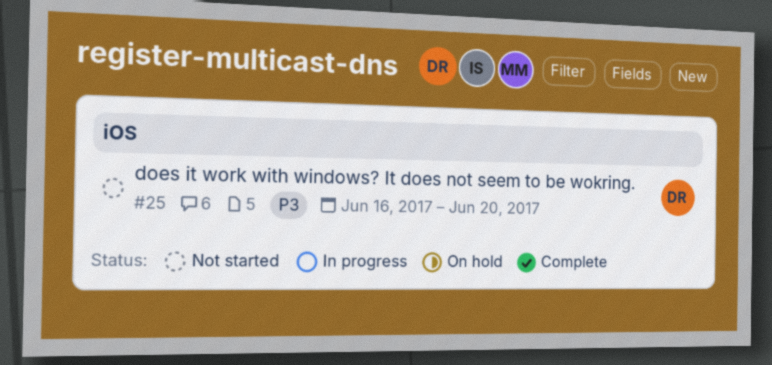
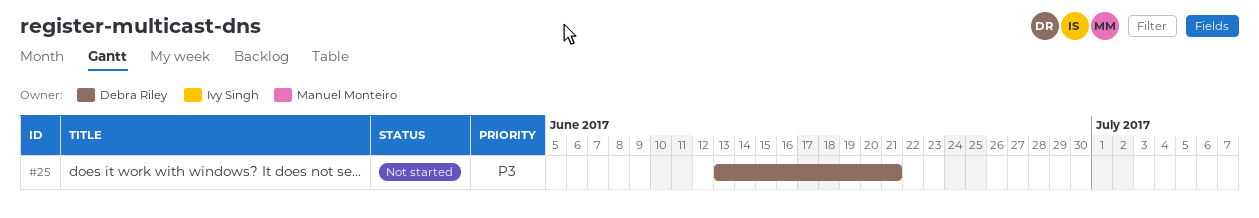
#25, start: Jun 16 -> Jun 13
#25, due: Jun 20 -> Jun 21

